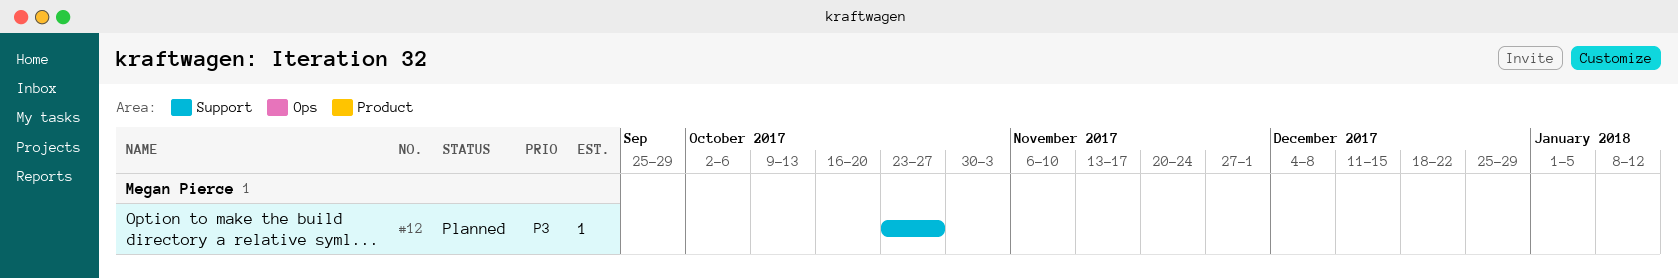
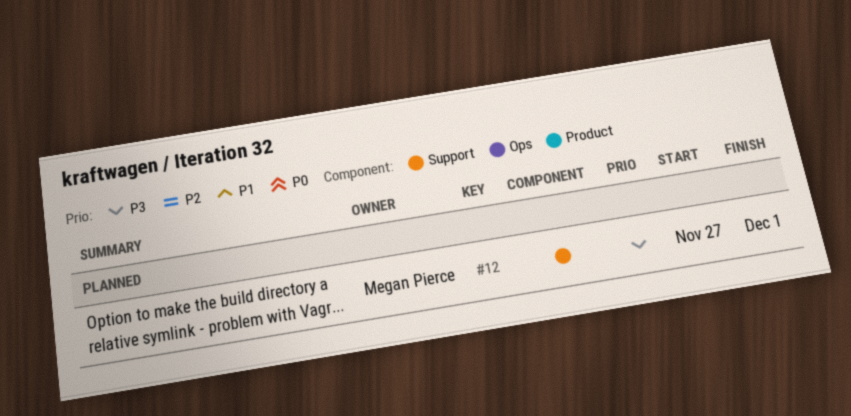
#12, start: Oct 23 -> Nov 27
#12, due: Oct 27 -> Dec 1

